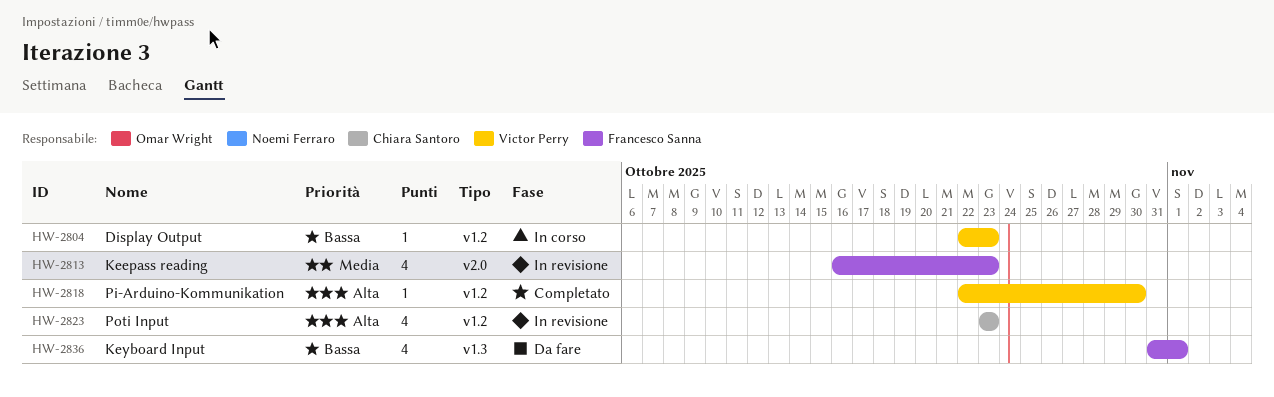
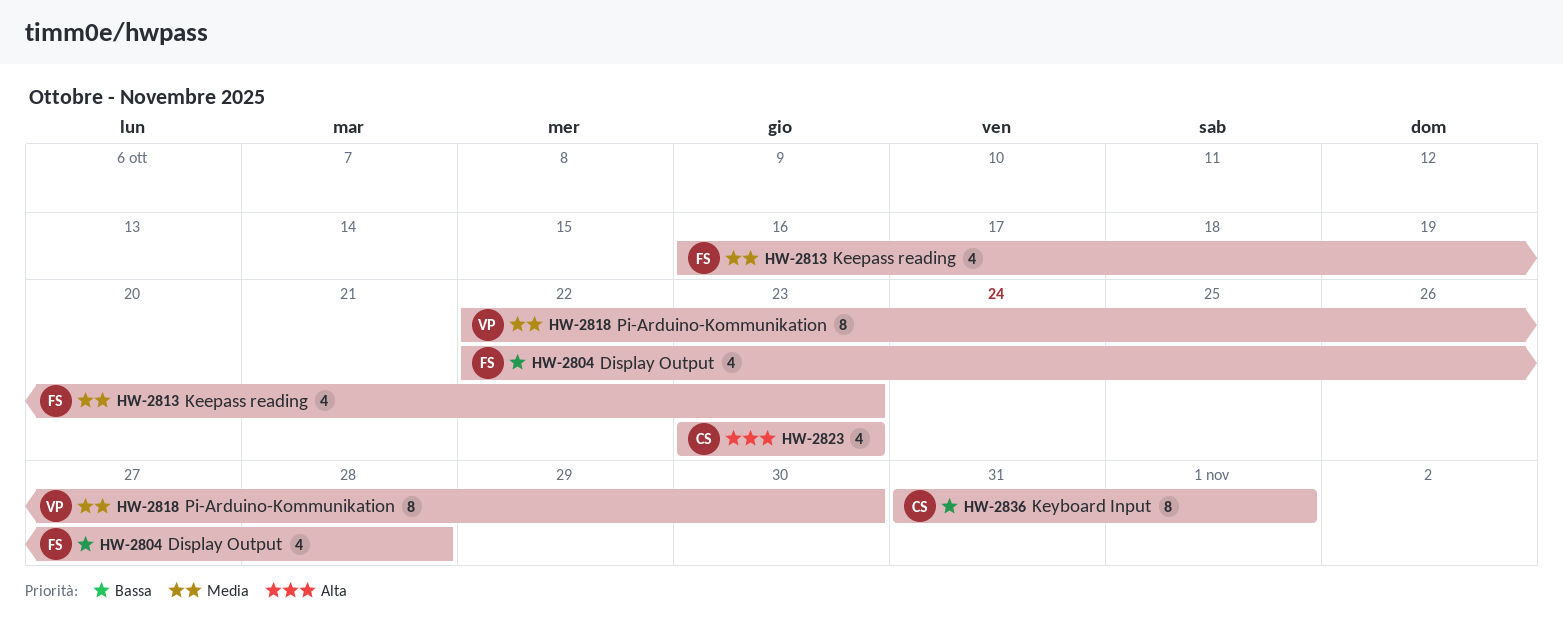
HW-2804, owner: Victor Perry -> Francesco Sanna
HW-2804, estimate: 1 -> 4
HW-2804, due: Oct 23 -> Oct 28
HW-2818, priority: Alta -> Media
HW-2818, estimate: 1 -> 8
HW-2836, owner: Francesco Sanna -> Chiara Santoro
HW-2836, estimate: 4 -> 8

